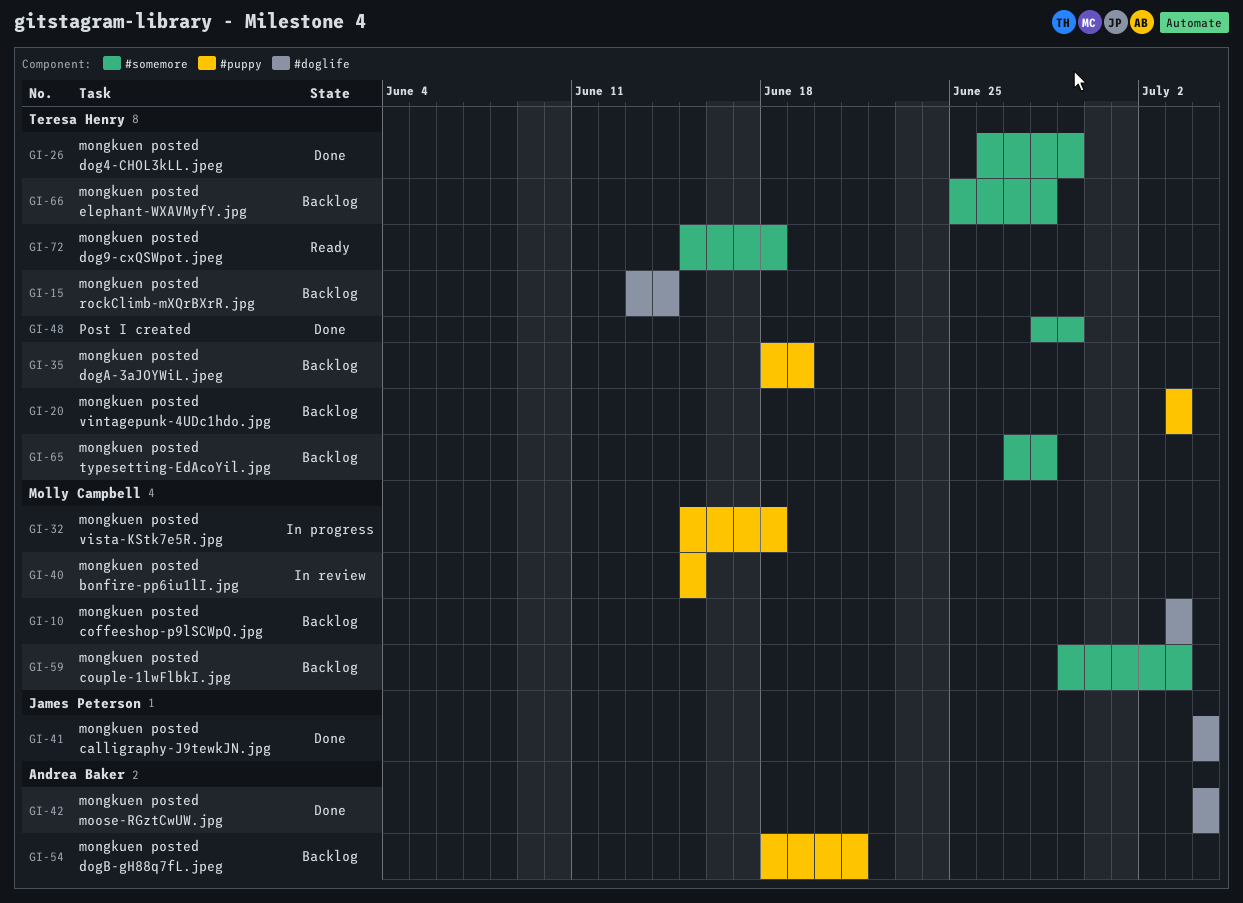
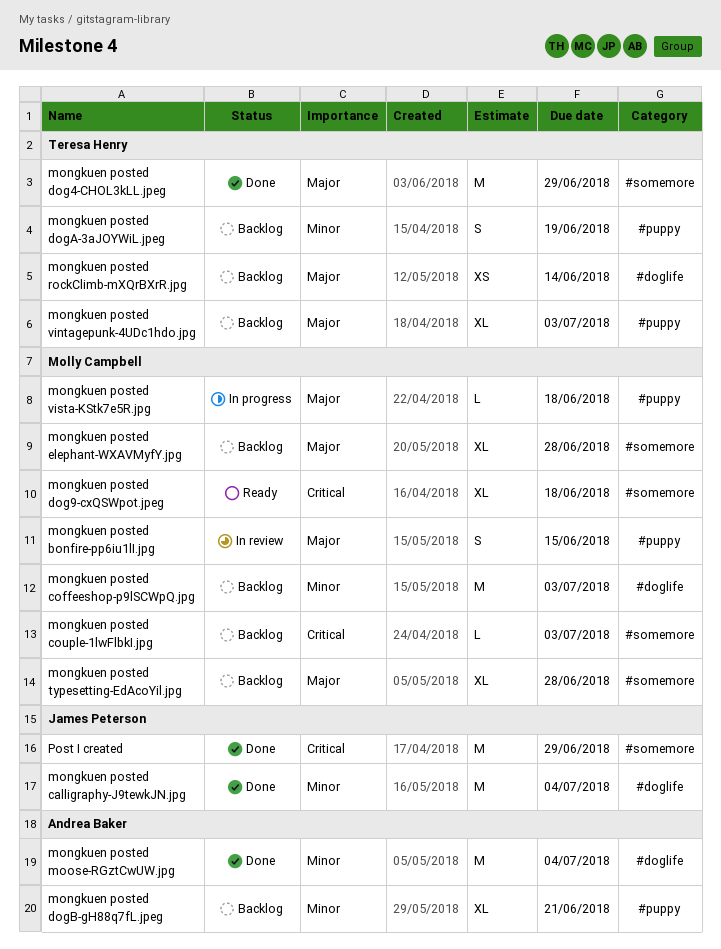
mongkuen posted dog9-cxQSWpot.jpeg, owner: Teresa Henry -> Molly Campbell
mongkuen posted elephant-WXAVMyfY.jpg, owner: Teresa Henry -> Molly Campbell
mongkuen posted typesetting-EdAcoYil.jpg, owner: Teresa Henry -> Molly Campbell
Post I created, owner: Teresa Henry -> James Peterson

